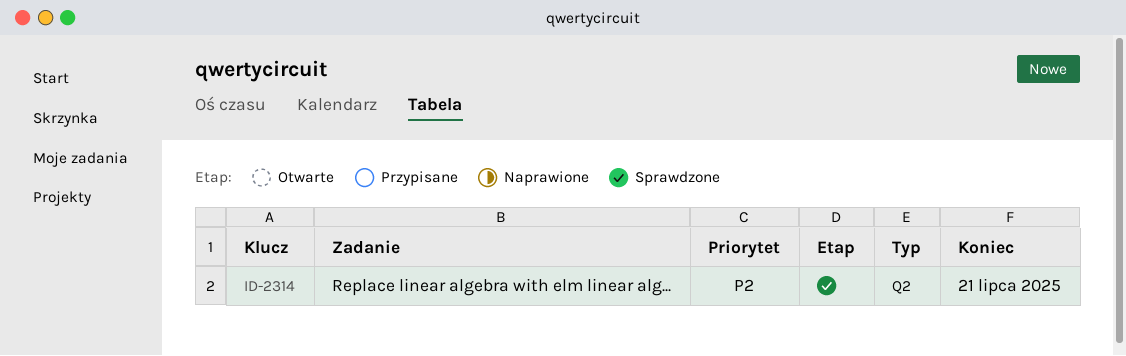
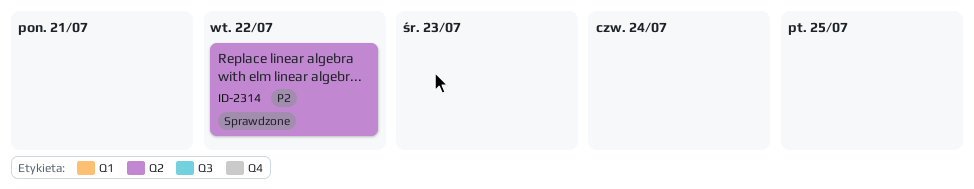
ID-2314, due: Jul 21 -> Jul 22

